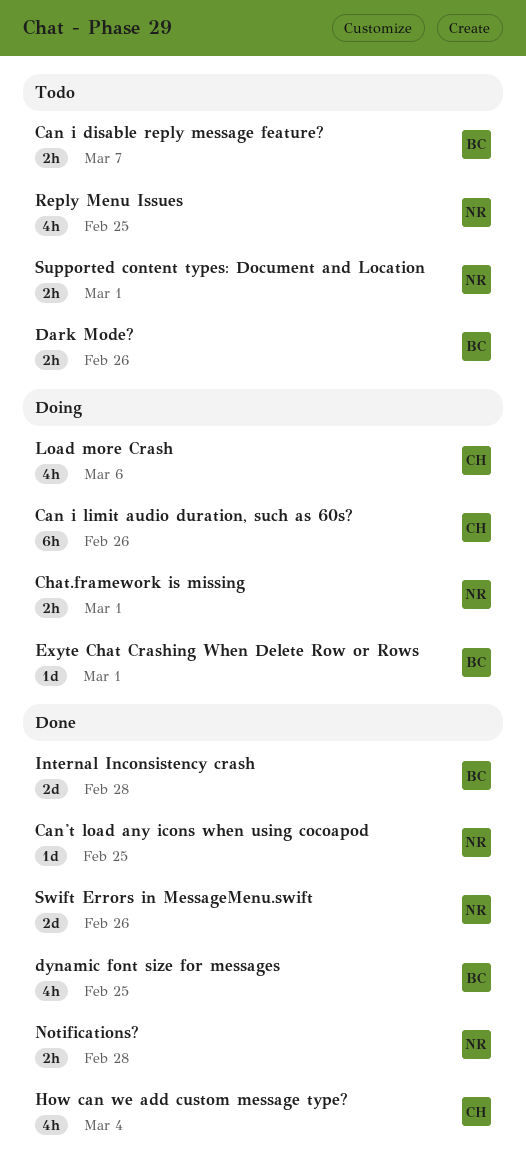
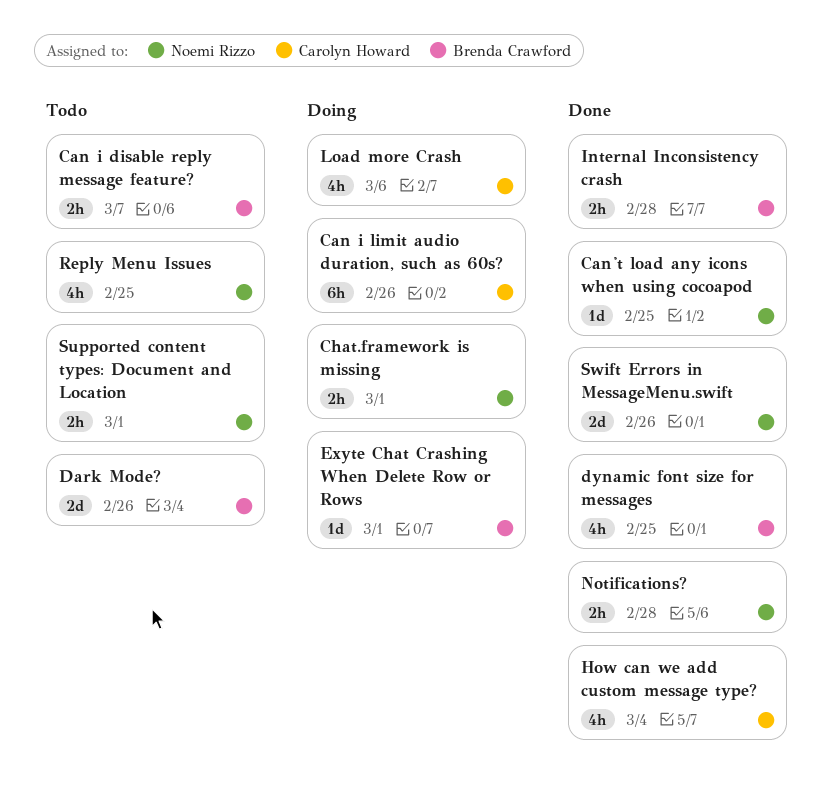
Dark Mode?, estimate: 2h -> 2d
Internal Inconsistency crash, estimate: 2d -> 2h

